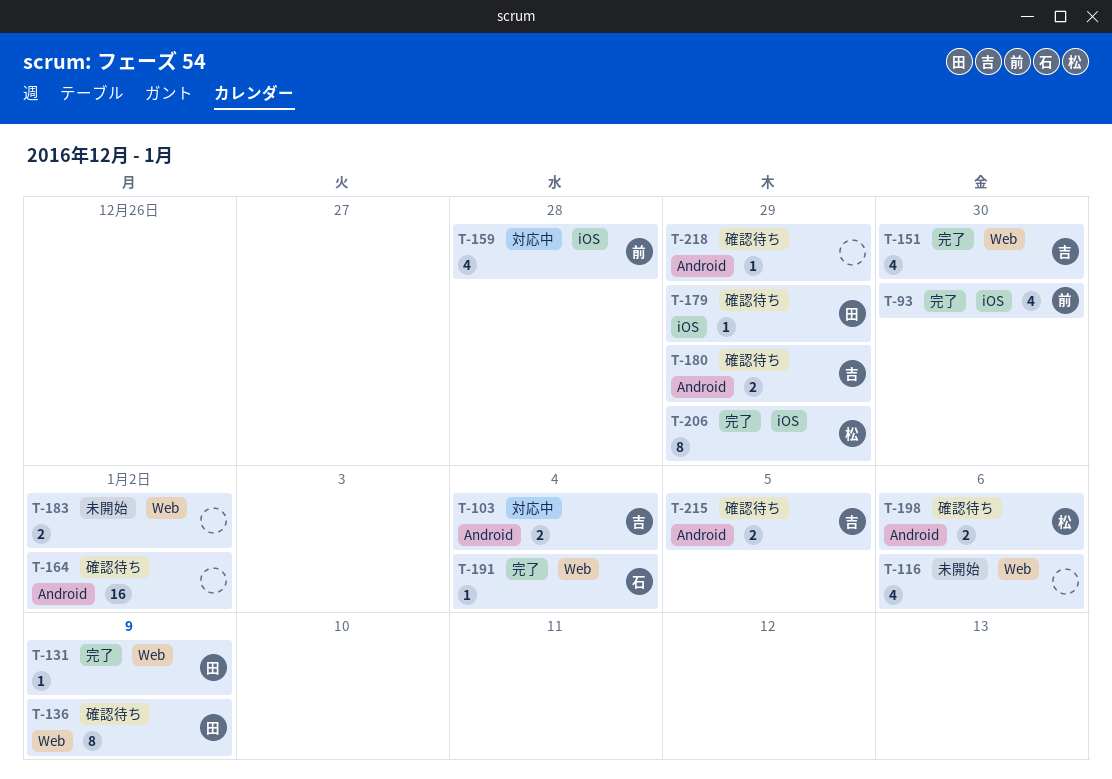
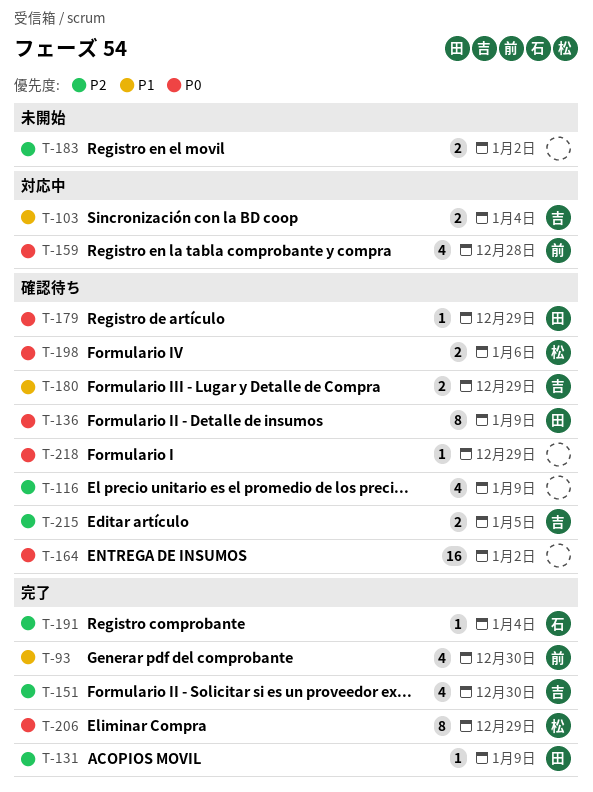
T-116, status: 未開始 -> 確認待ち
T-116, due: Jan 6 -> Jan 9

